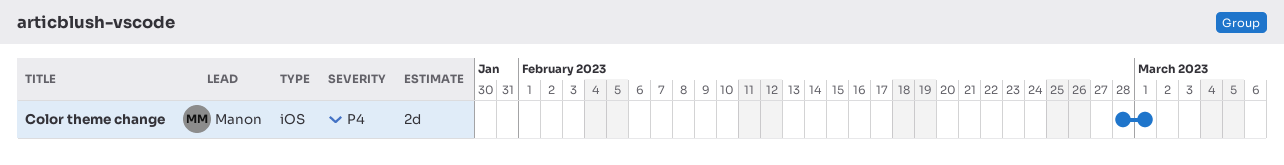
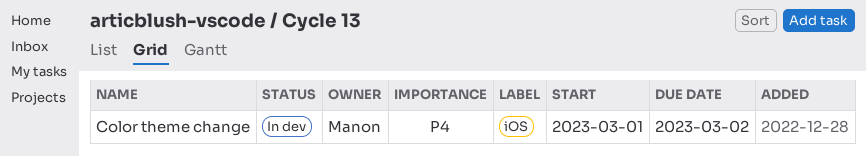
Color theme change, start: Feb 28 -> Mar 1
Color theme change, due: Mar 1 -> Mar 2

